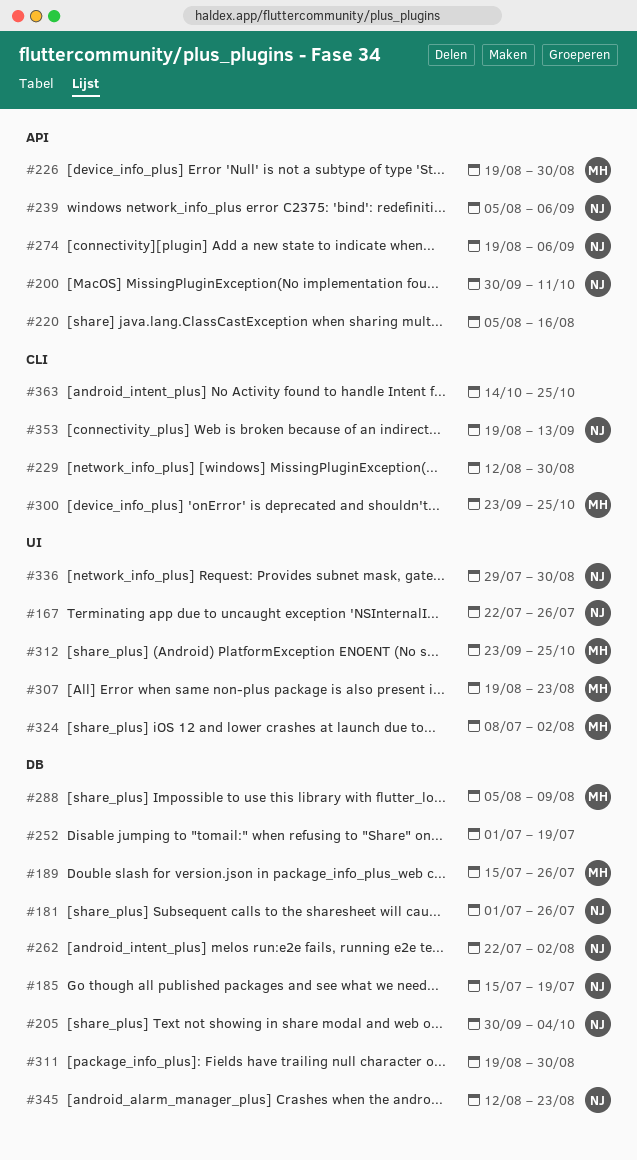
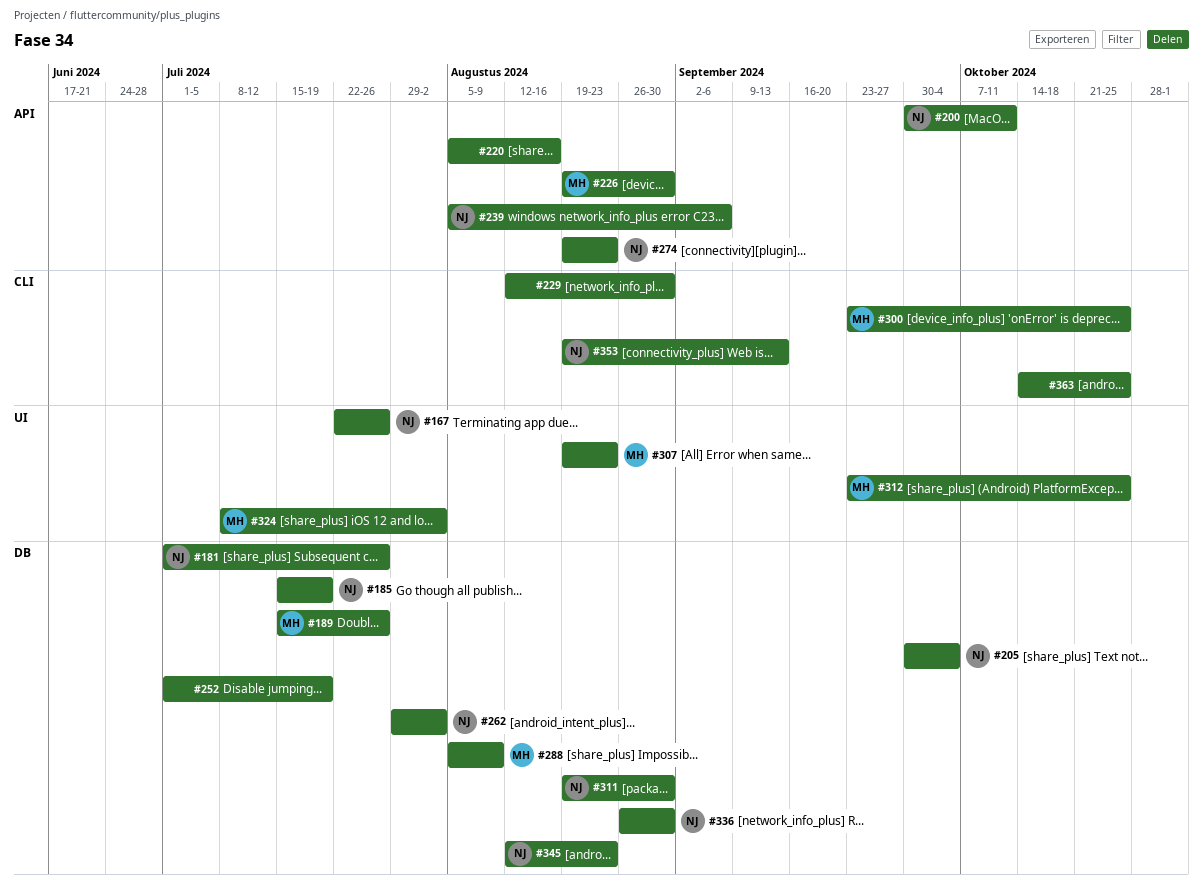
#262, start: Jul 22 -> Jul 29
#274, due: Sep 6 -> Aug 23
#311, owner: none -> NJ
#336, label: UI -> DB
#336, start: Jul 29 -> Aug 26

